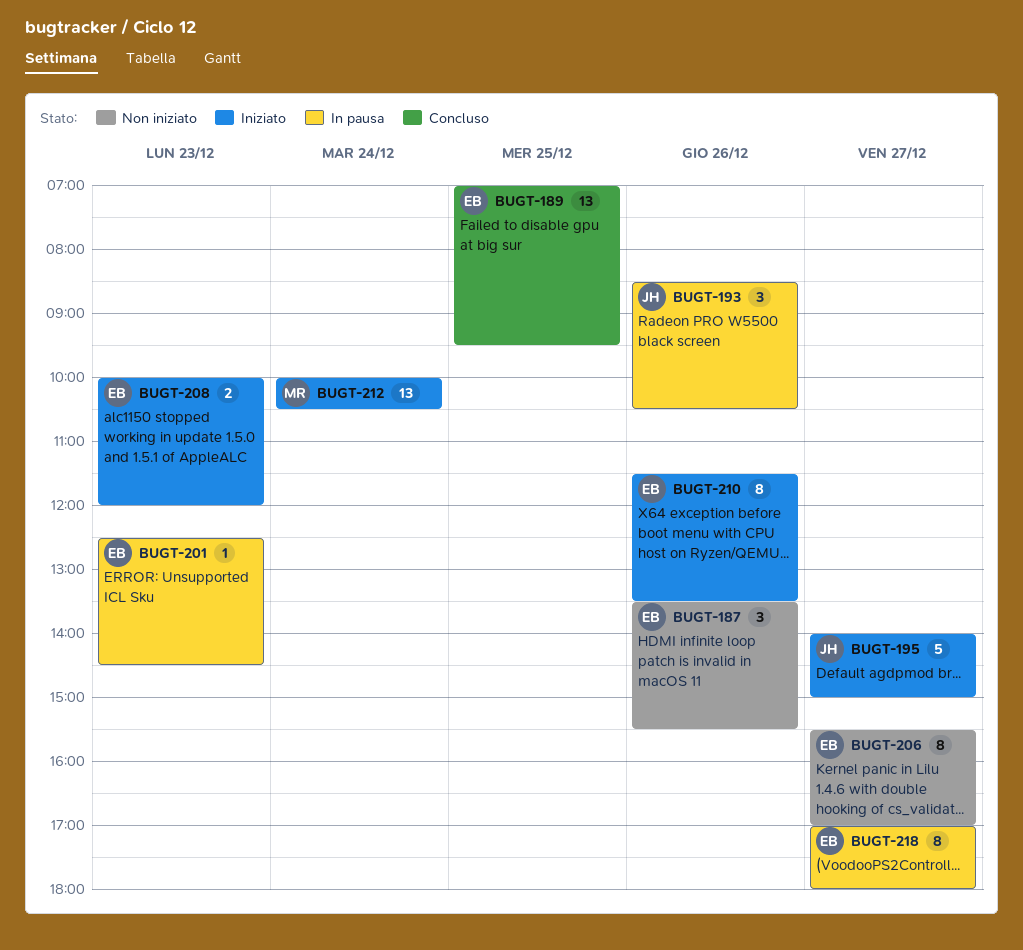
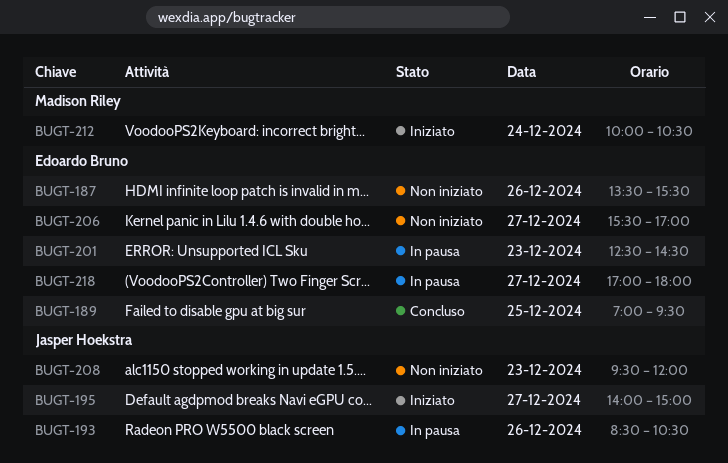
BUGT-208, status: Iniziato -> Non iniziato
BUGT-208, owner: Edoardo Bruno -> Jasper Hoekstra
BUGT-208, begins: 10:00 -> 09:30
BUGT-210: present -> none

